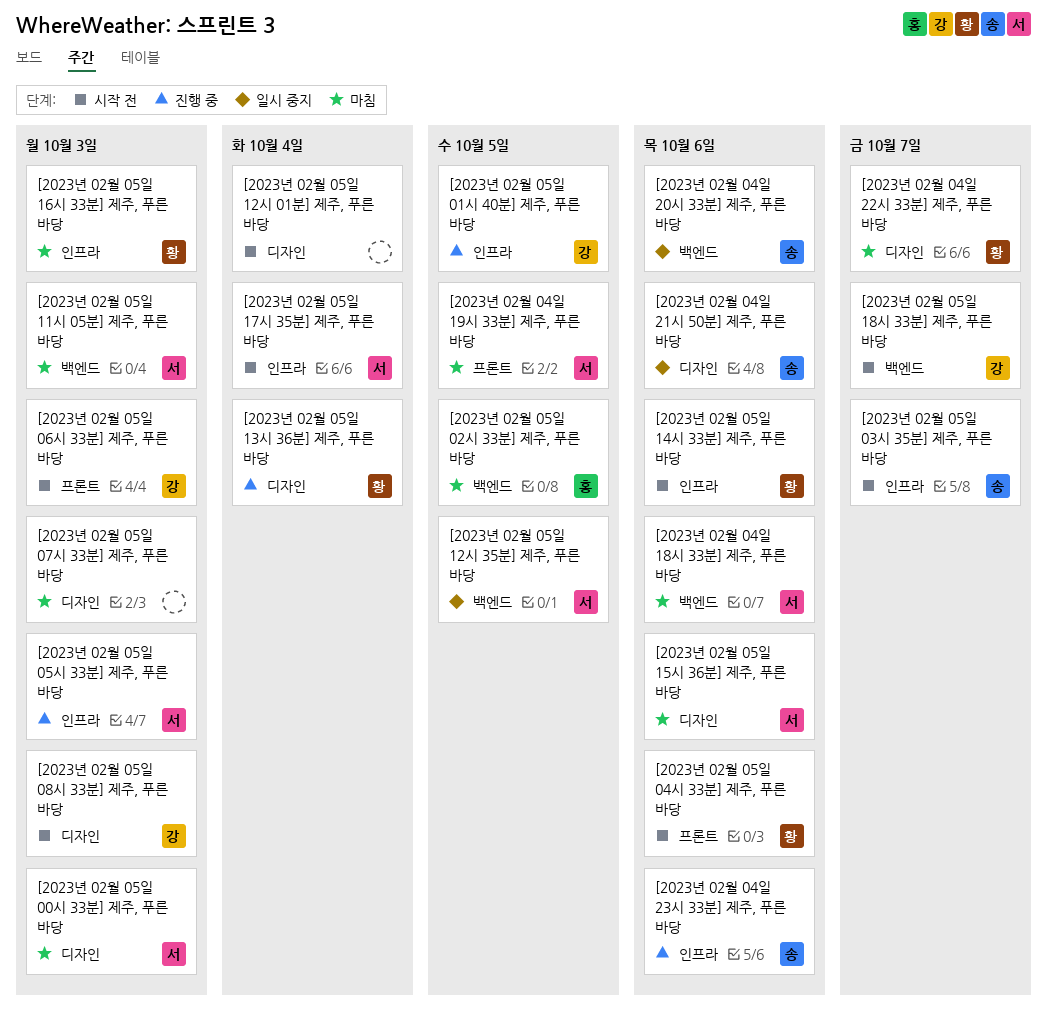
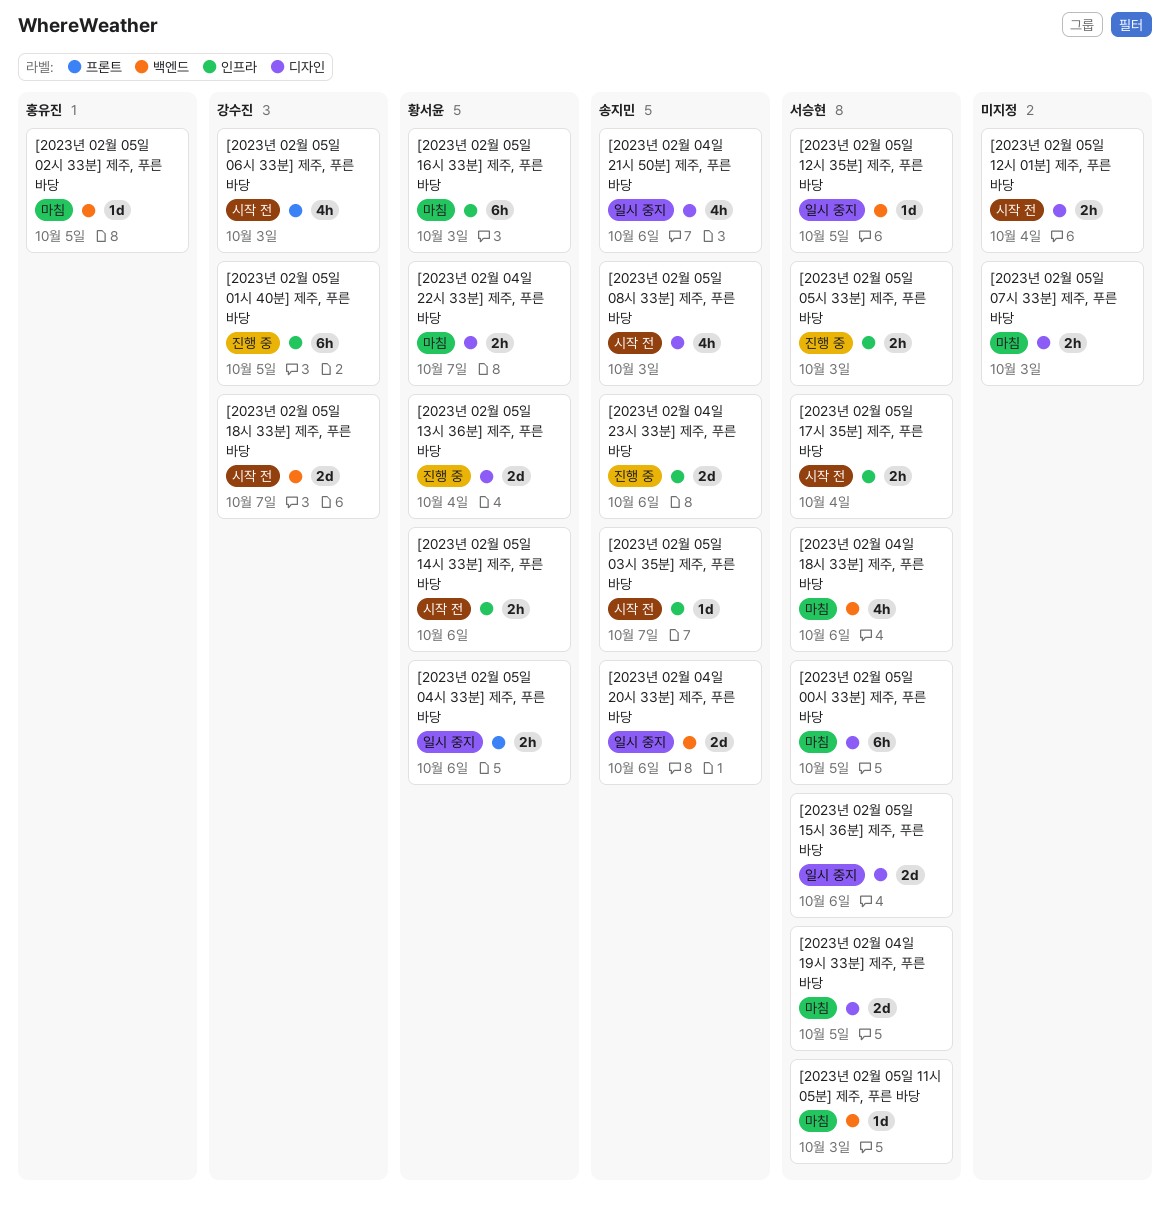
[2023년 02월 04일 19시 33분] 제주, 푸른 바당, label: 프론트 -> 디자인
[2023년 02월 05일 00시 33분] 제주, 푸른 바당, due: Oct 3 -> Oct 5
[2023년 02월 05일 04시 33분] 제주, 푸른 바당, status: 시작 전 -> 일시 중지
[2023년 02월 05일 08시 33분] 제주, 푸른 바당, owner: 강수진 -> 송지민
[2023년 02월 05일 15시 36분] 제주, 푸른 바당, status: 마침 -> 일시 중지

